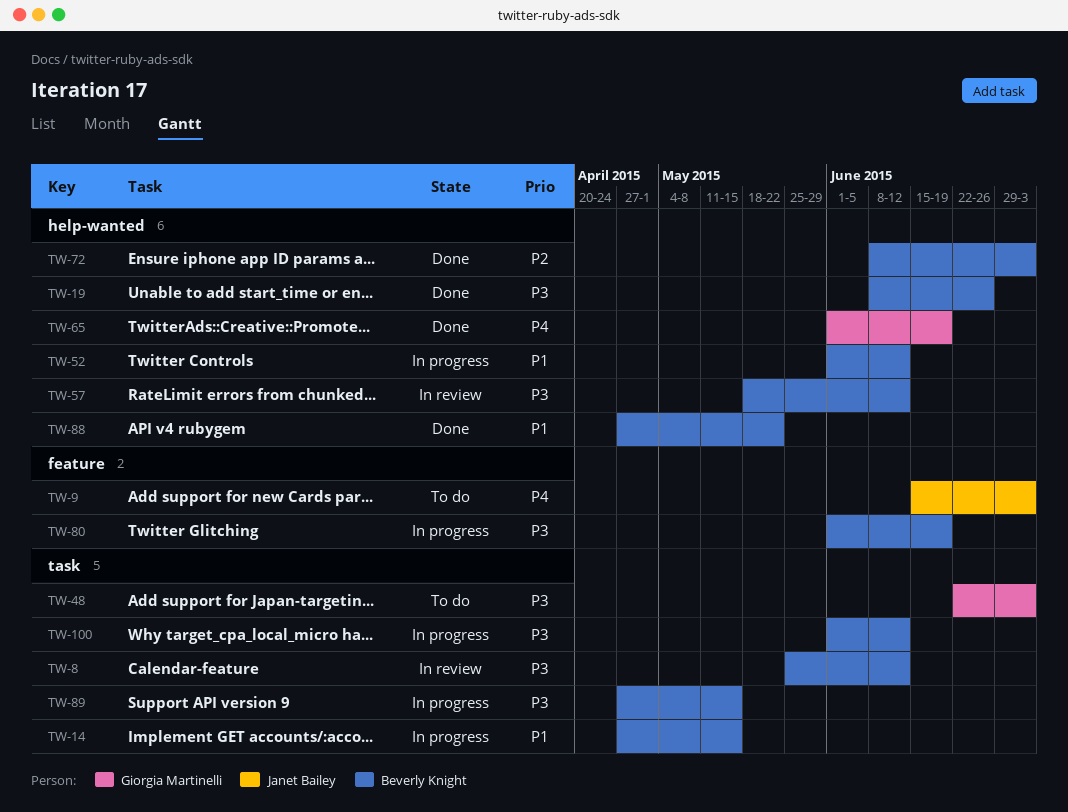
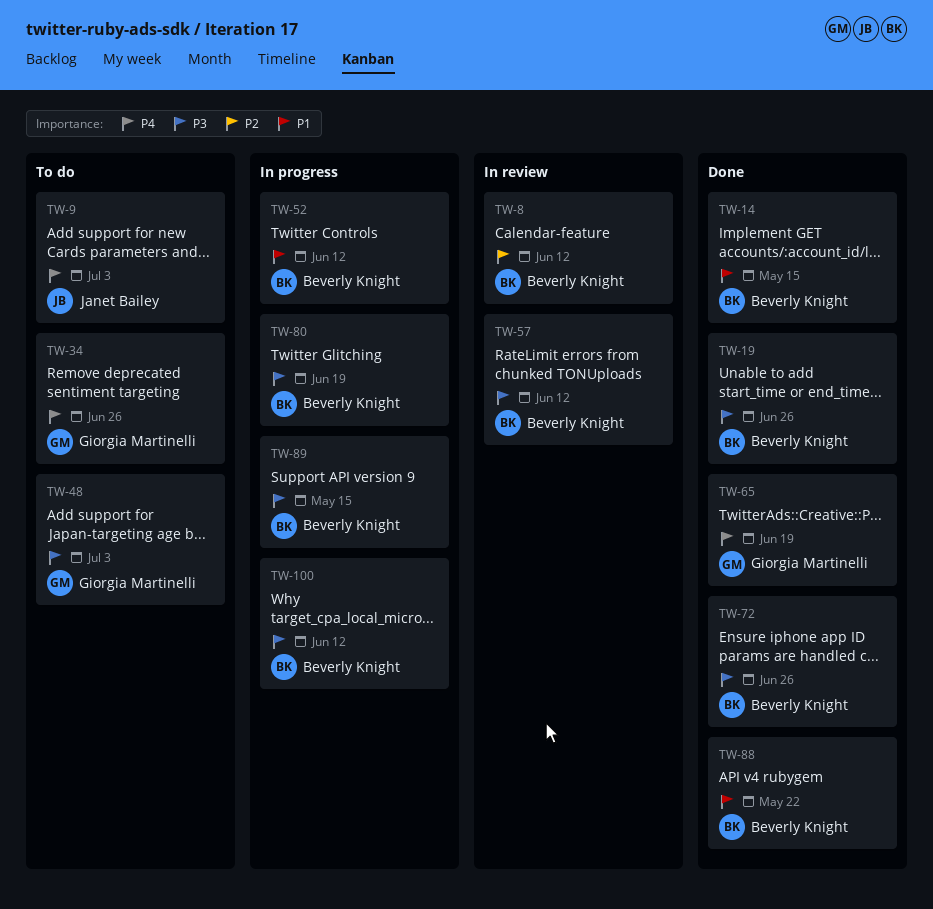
TW-8, priority: P3 -> P2
TW-14, status: In progress -> Done
TW-34: none -> present
TW-72, priority: P2 -> P3
TW-72, due: Jul 3 -> Jun 26

